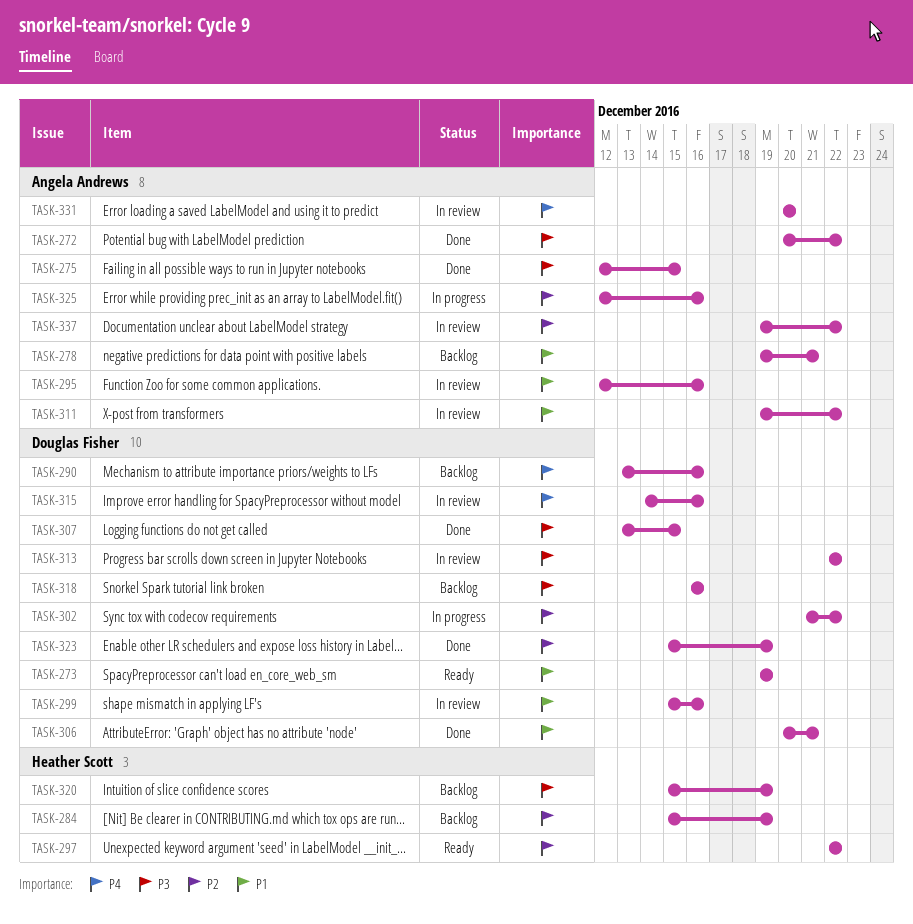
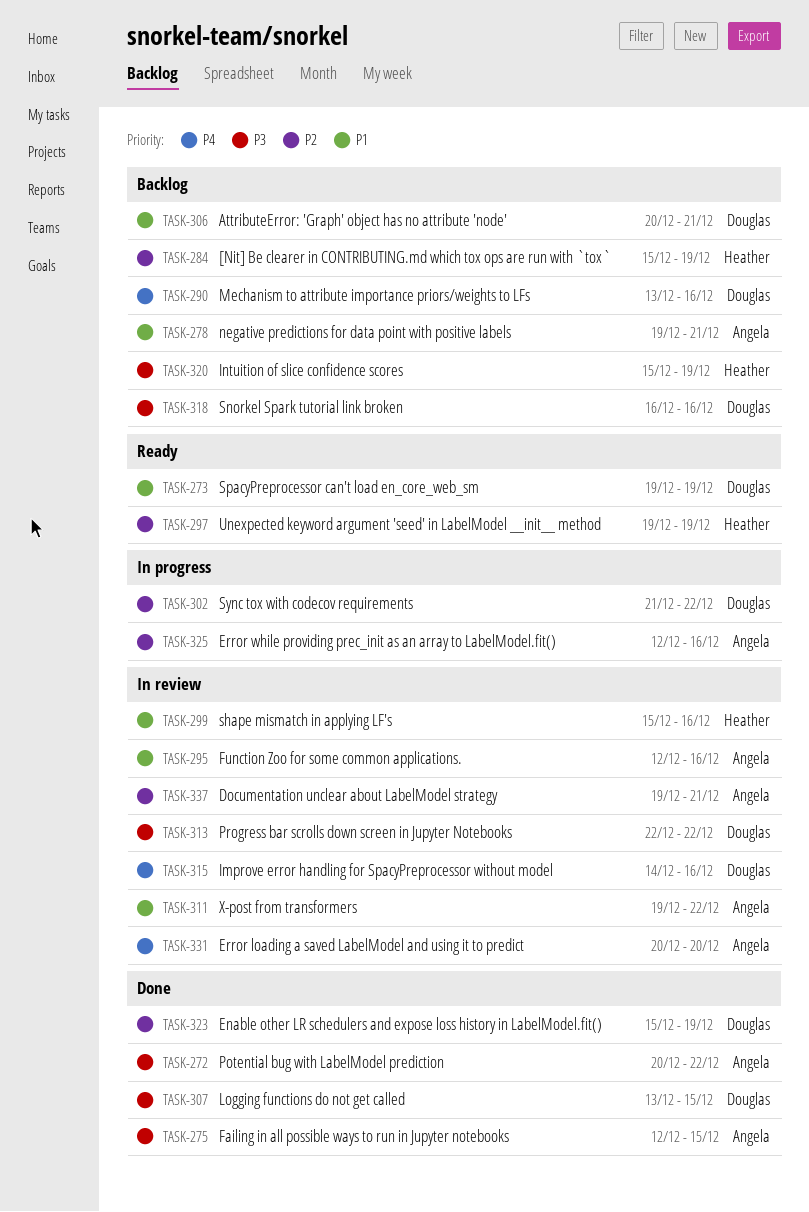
TASK-297, start: Dec 22 -> Dec 19
TASK-297, due: Dec 22 -> Dec 19
TASK-299, owner: Douglas Fisher -> Heather Scott
TASK-306, status: Done -> Backlog
TASK-337, due: Dec 22 -> Dec 21

